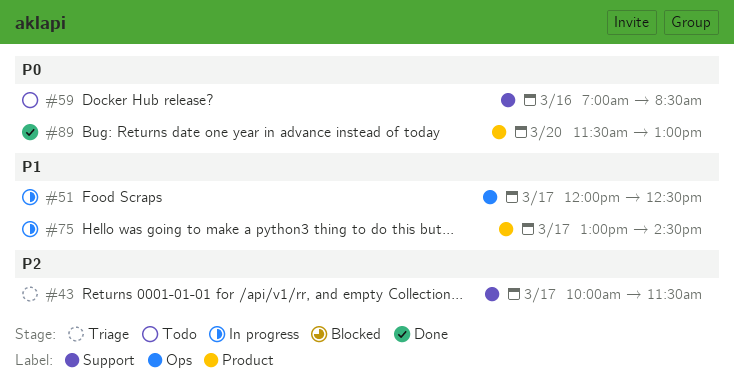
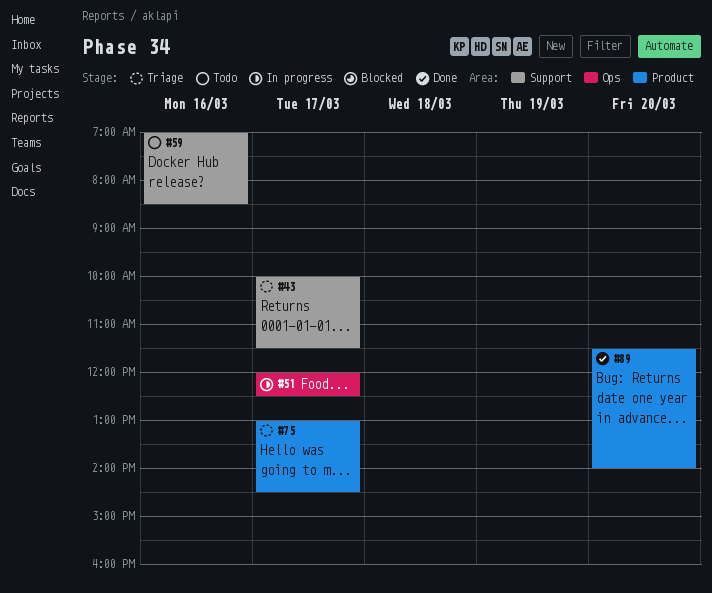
#75, status: In progress -> Triage
#89, ends: 13:00 -> 14:00

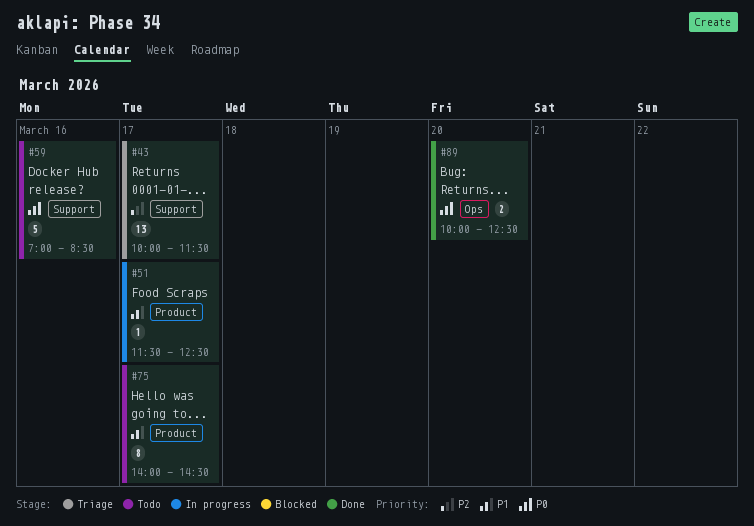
#51, label: Ops -> Product
#51, begins: 12:00 -> 11:30
#75, status: Triage -> Todo
#75, begins: 13:00 -> 14:00
#89, label: Product -> Ops
#89, begins: 11:30 -> 10:00
#89, ends: 14:00 -> 12:30

